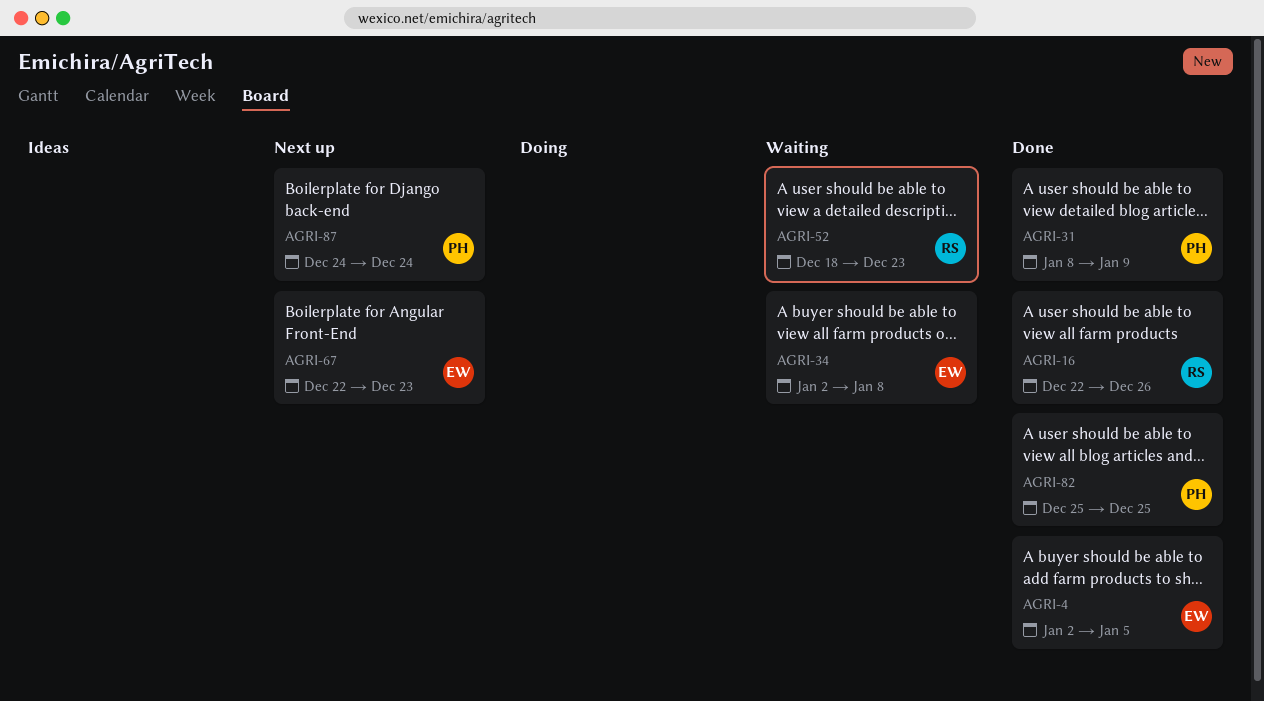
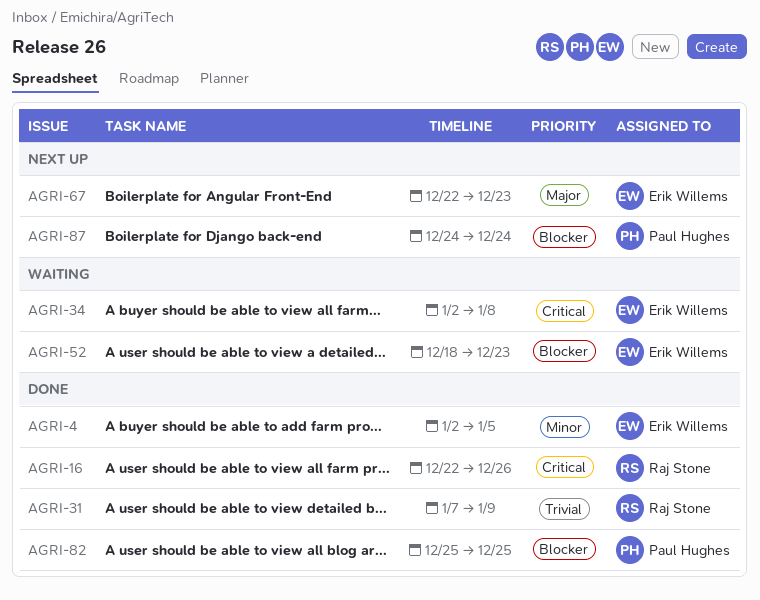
AGRI-31, owner: Paul Hughes -> Raj Stone
AGRI-31, start: Jan 8 -> Jan 7
AGRI-52, owner: Raj Stone -> Erik Willems

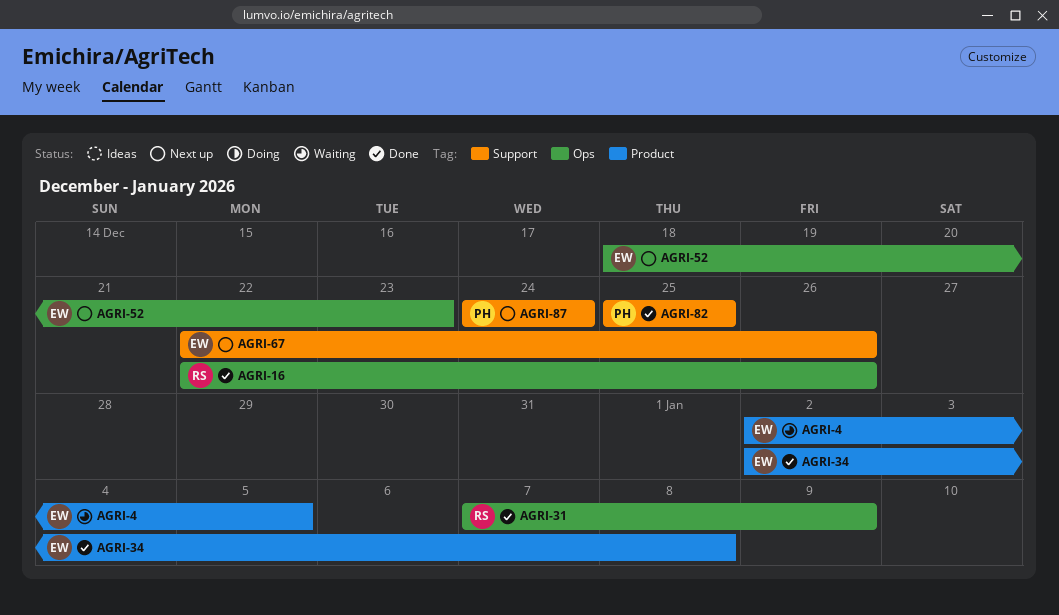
AGRI-4, status: Done -> Waiting
AGRI-34, status: Waiting -> Done
AGRI-52, status: Waiting -> Next up
AGRI-67, due: Dec 23 -> Dec 26

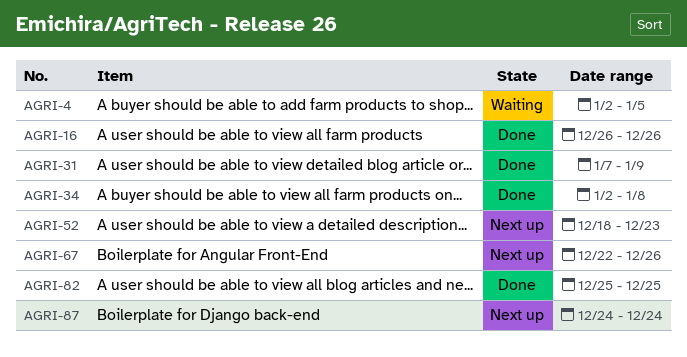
AGRI-16, start: Dec 22 -> Dec 26

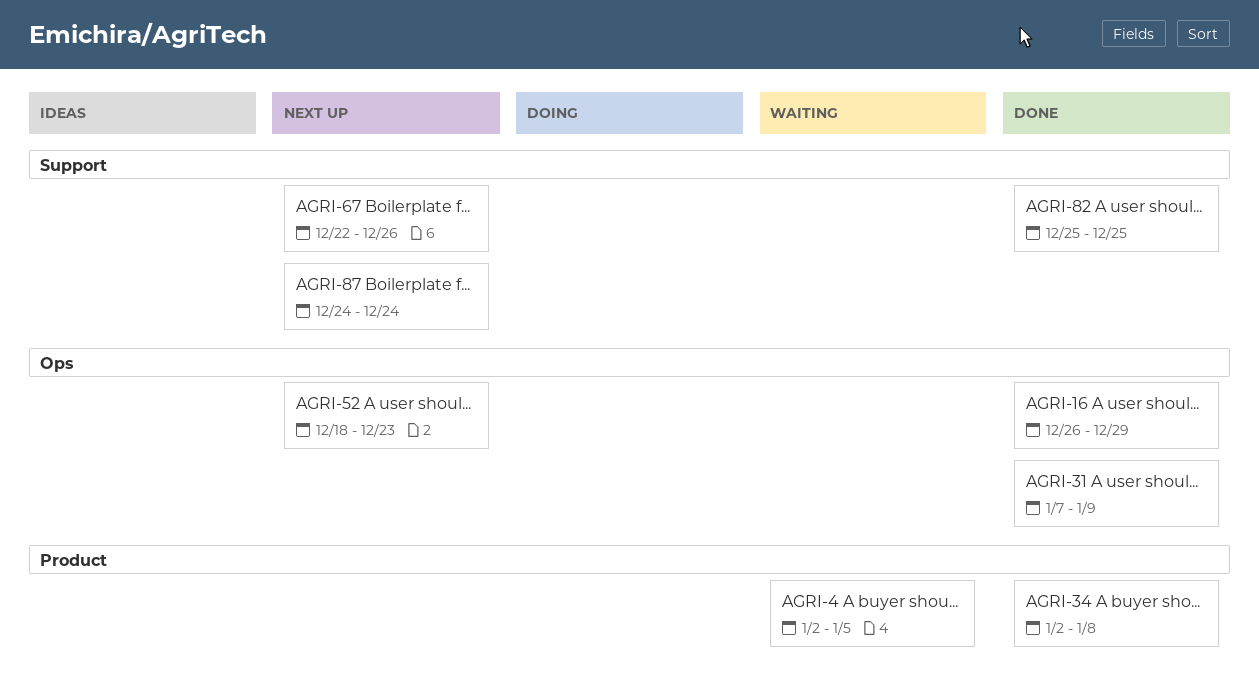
AGRI-16, due: Dec 26 -> Dec 29

